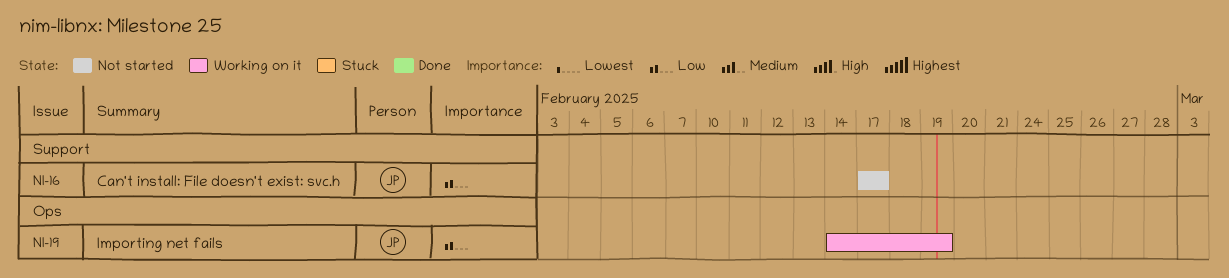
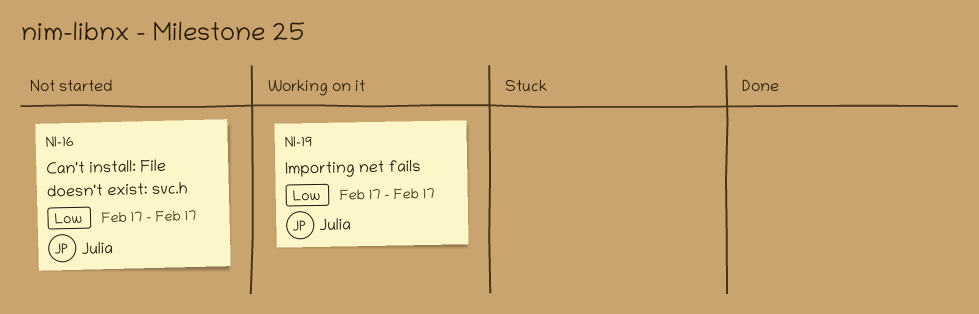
NI-19, start: Feb 14 -> Feb 17
NI-19, due: Feb 19 -> Feb 17

